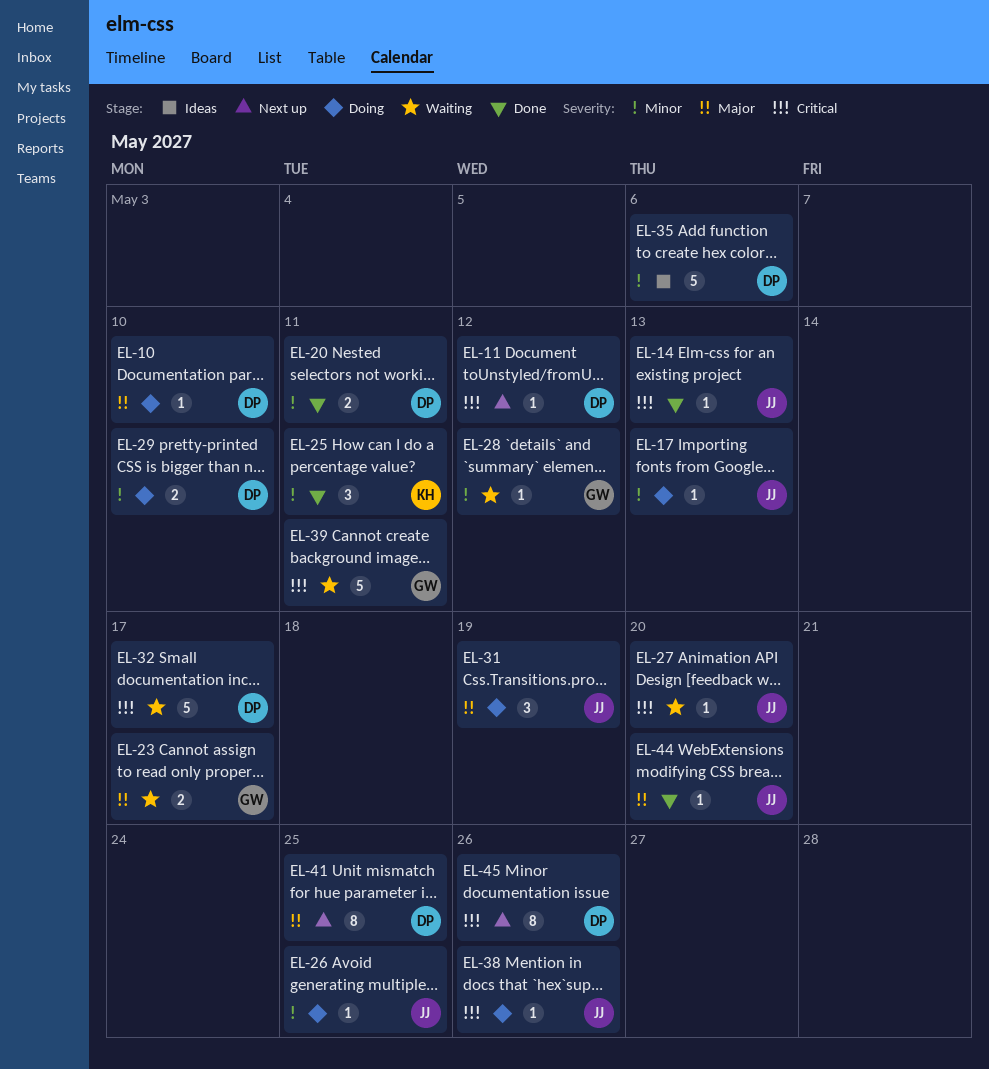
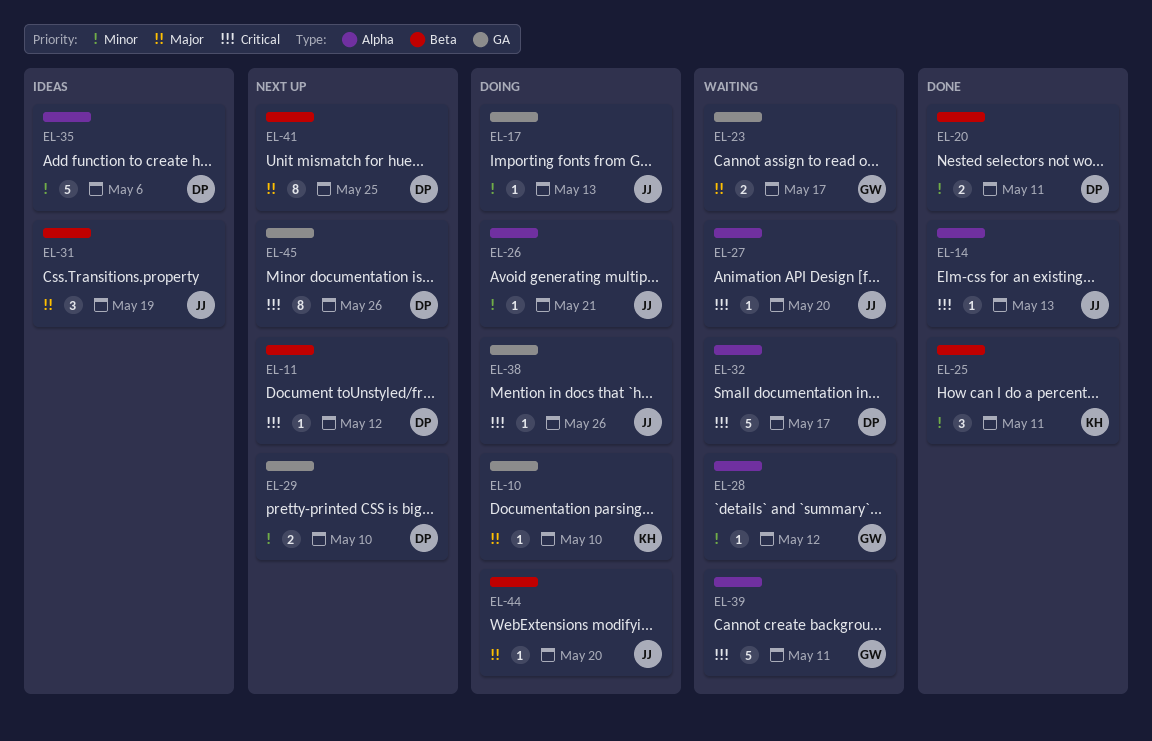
EL-10, owner: DP -> KH
EL-26, due: May 25 -> May 21
EL-29, status: Doing -> Next up
EL-31, status: Doing -> Ideas
EL-44, status: Done -> Doing

